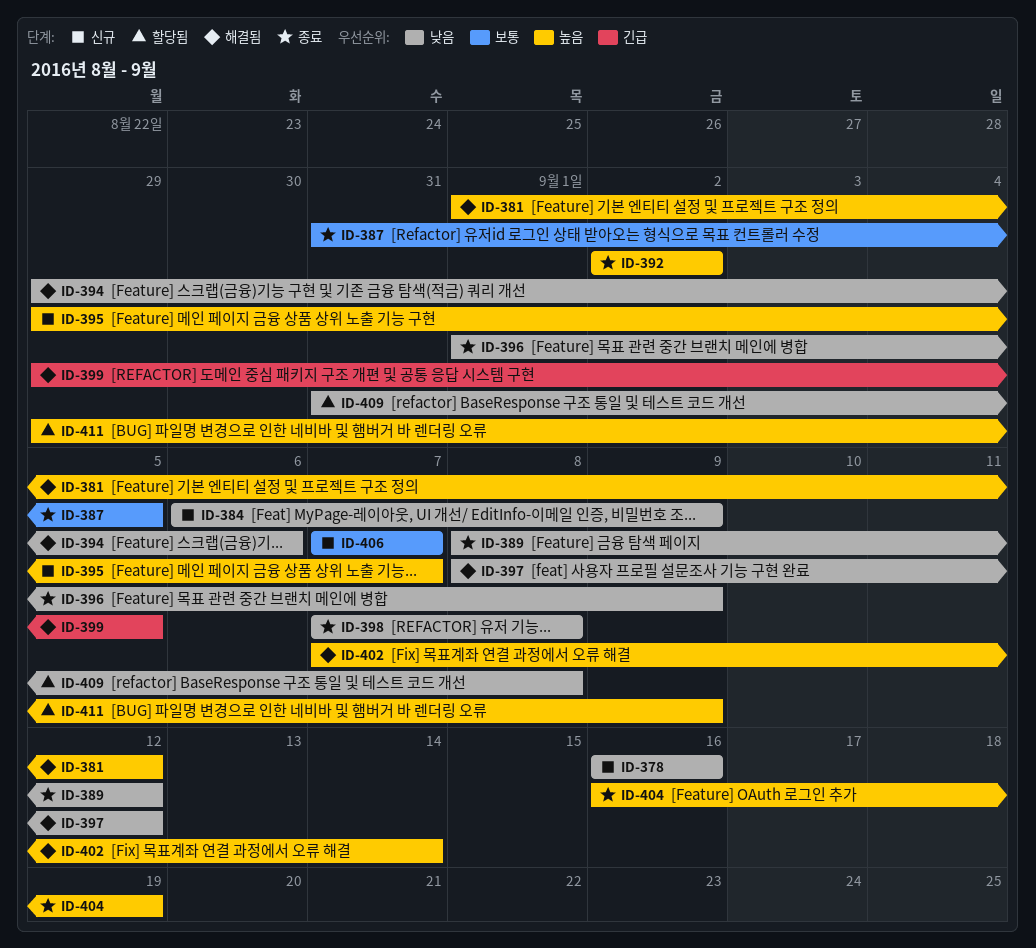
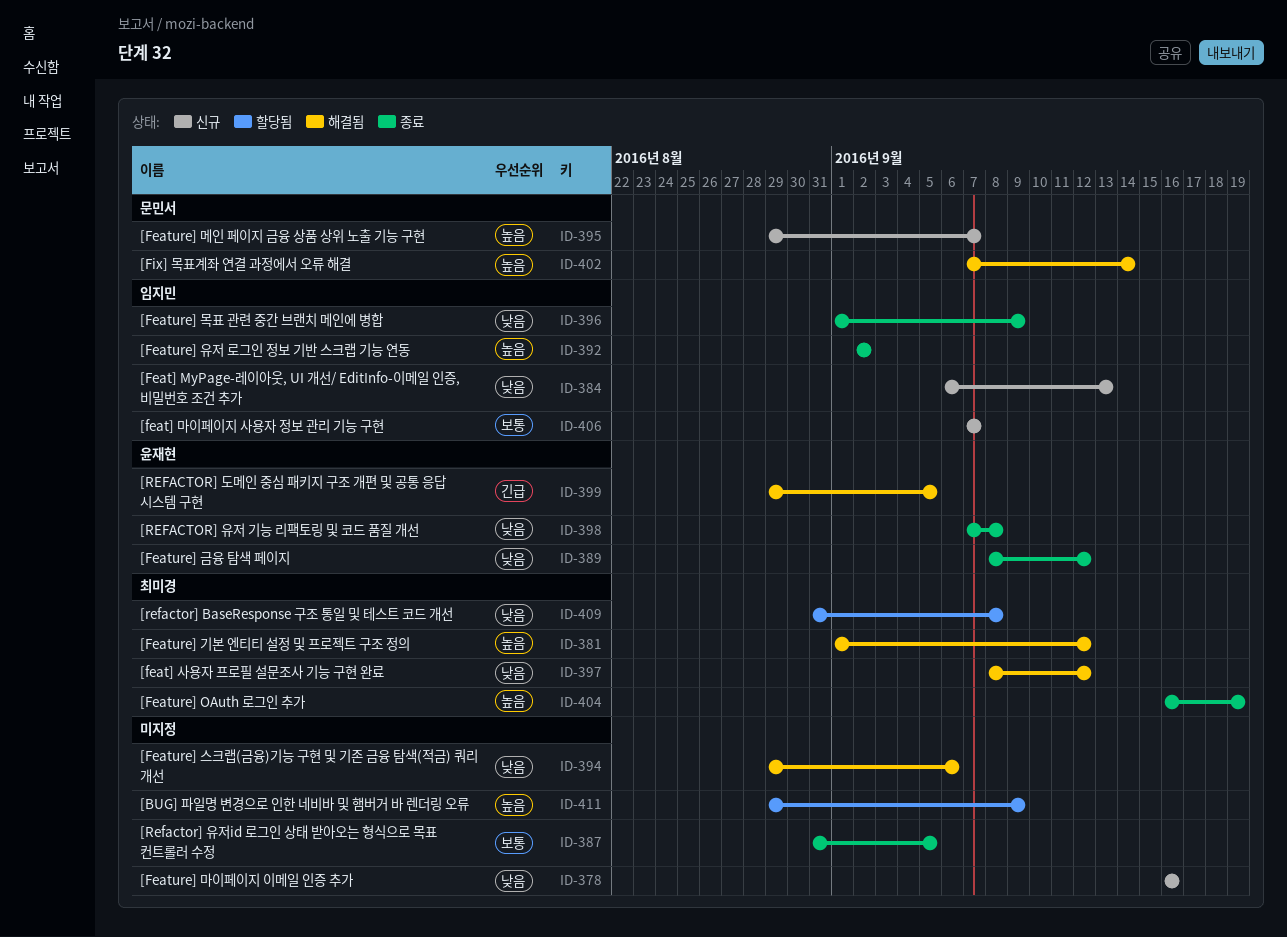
ID-384, due: Sep 9 -> Sep 13

